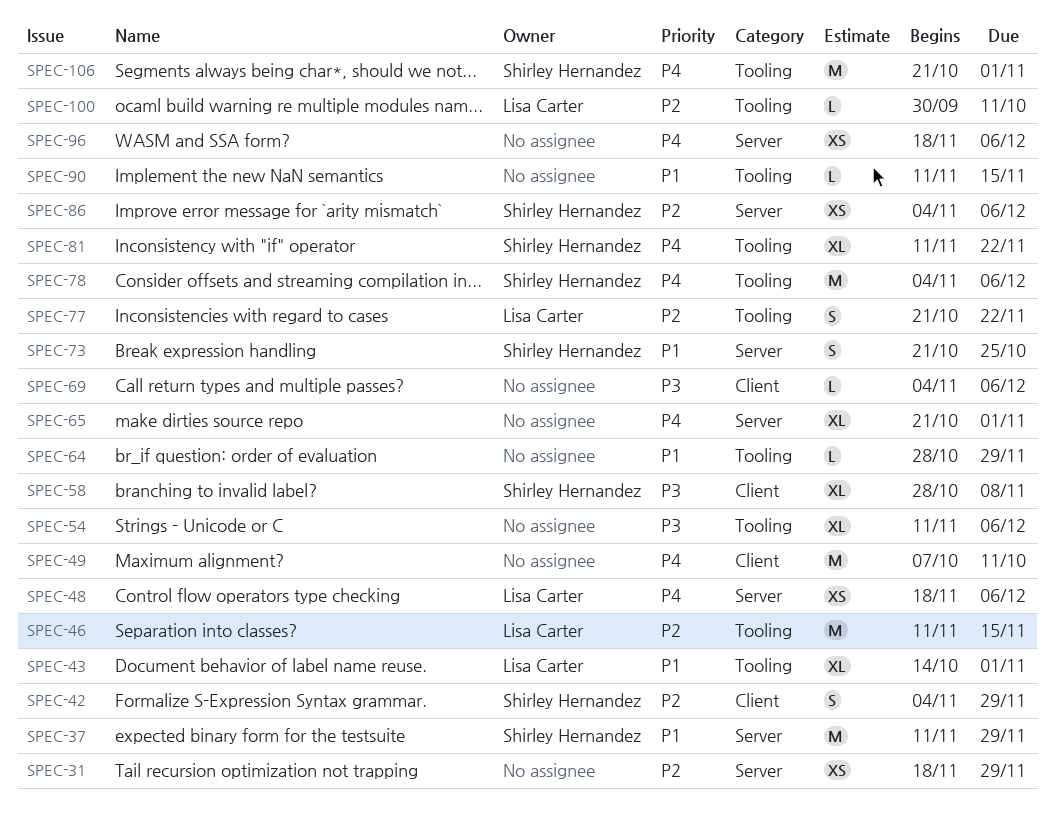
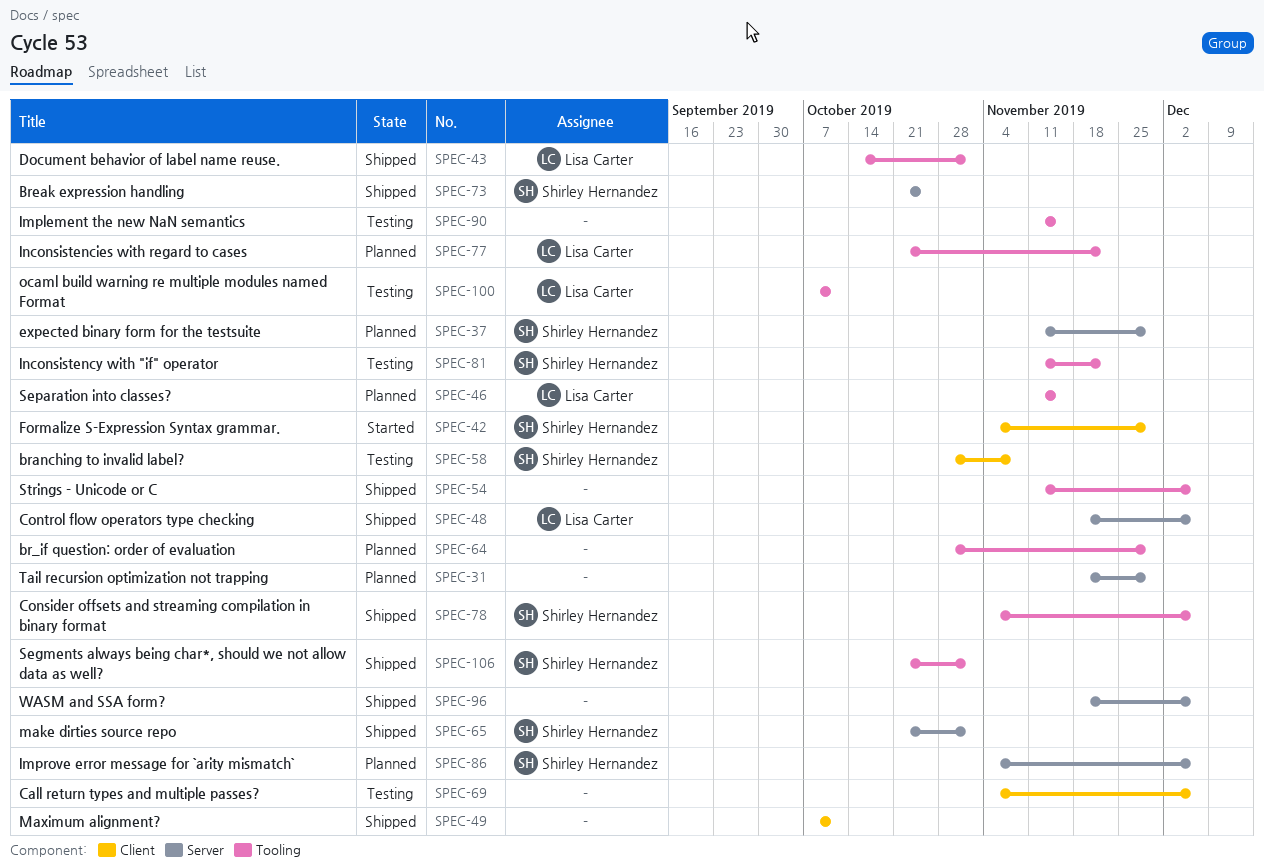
SPEC-65, owner: none -> Shirley Hernandez
SPEC-100, start: Sep 30 -> Oct 7

